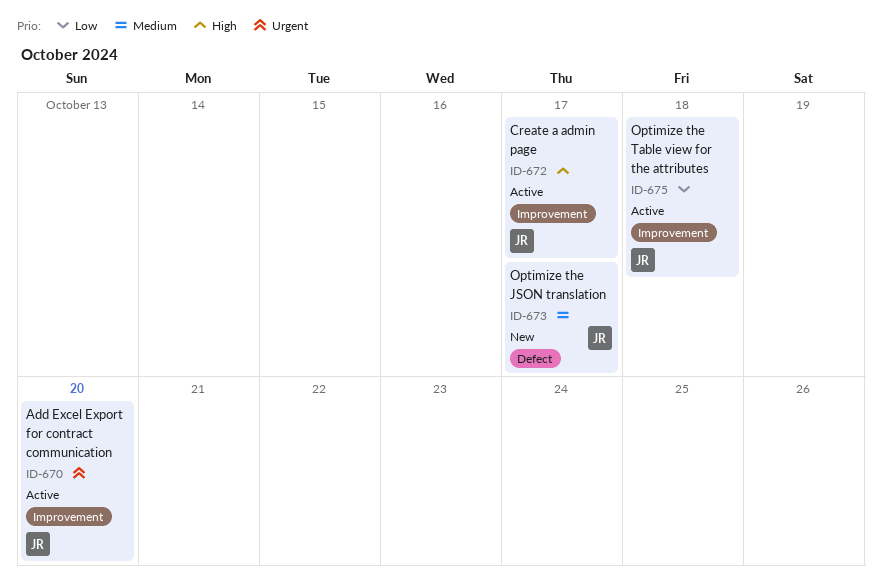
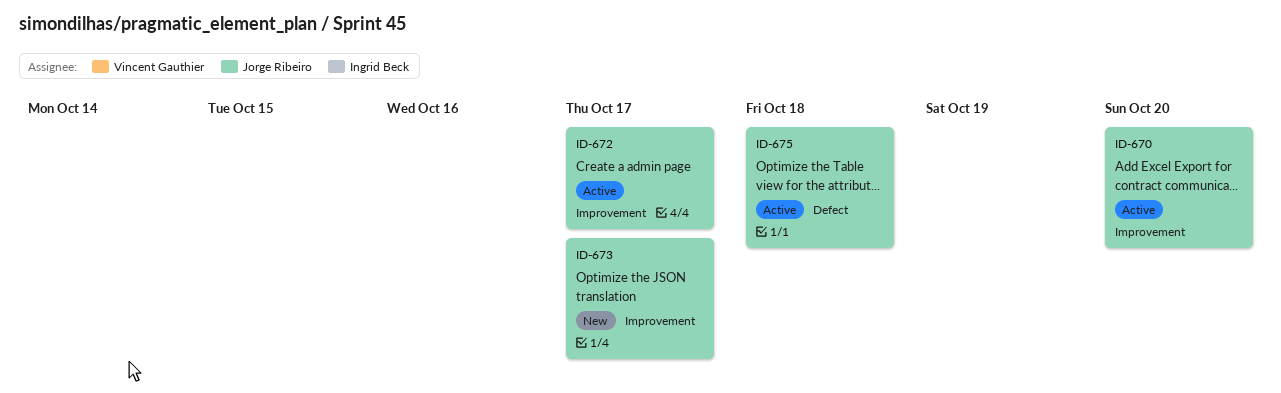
ID-673, label: Defect -> Improvement
ID-675, label: Improvement -> Defect

